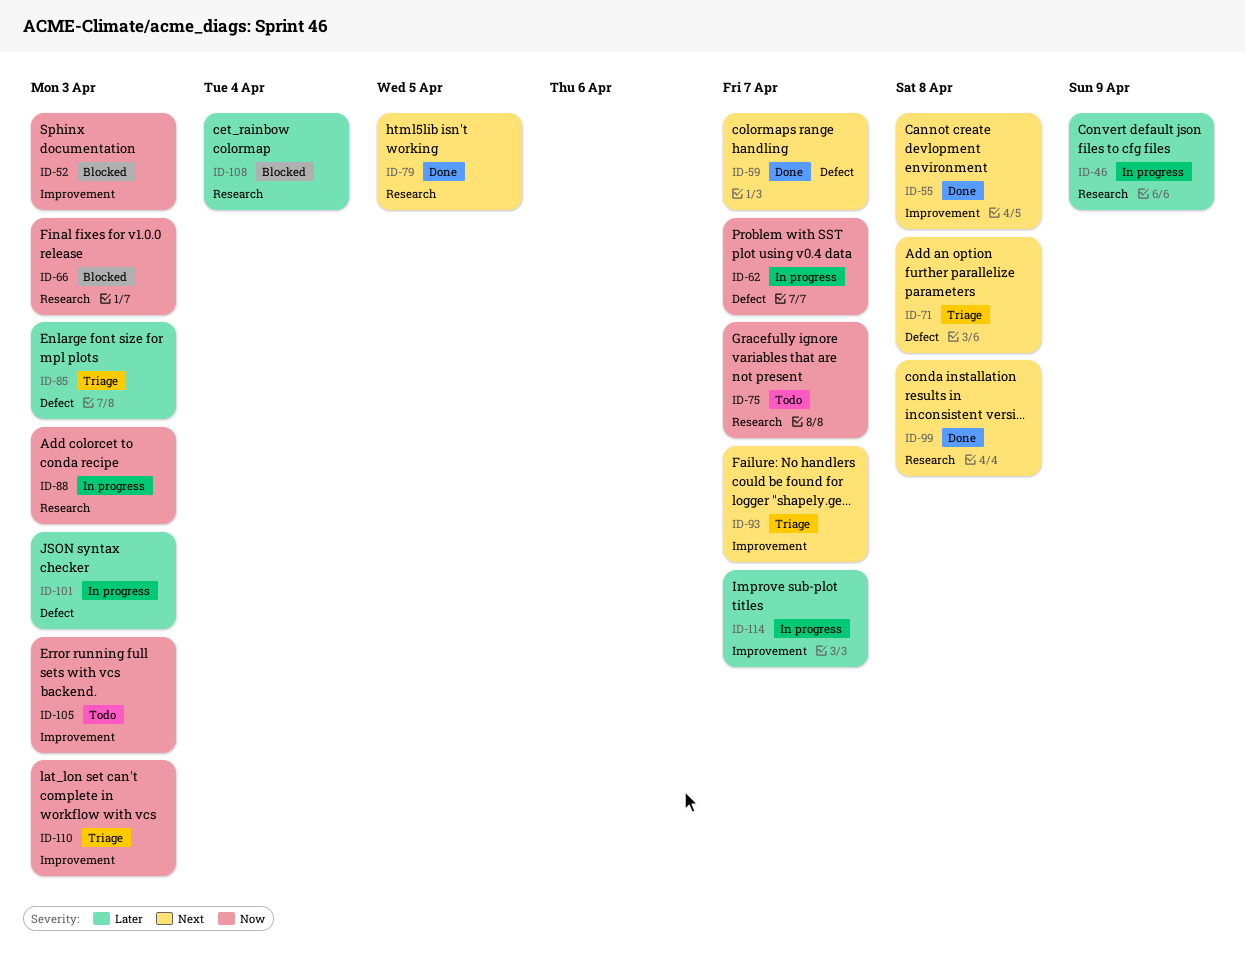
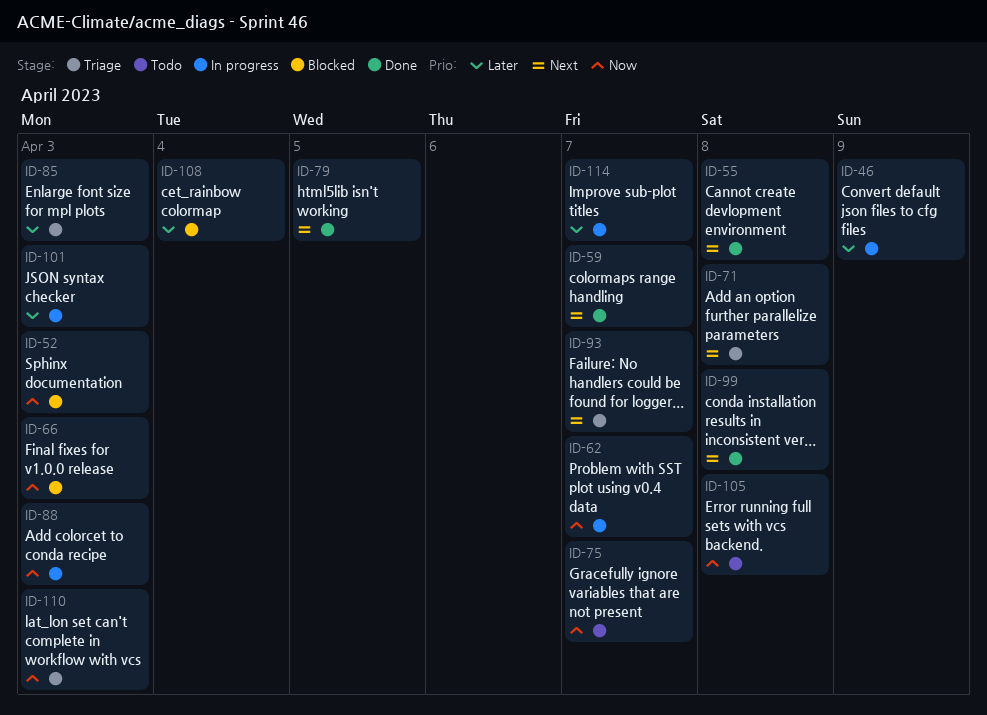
ID-105, due: Apr 3 -> Apr 8

